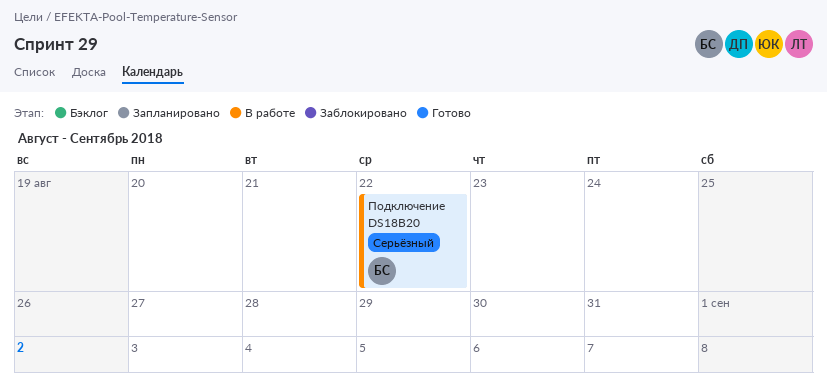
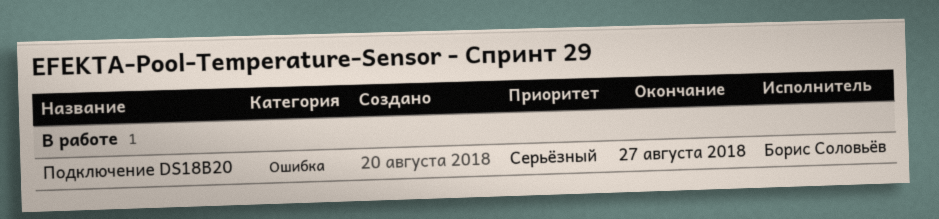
Подключение DS18B20, due: Aug 22 -> Aug 27

